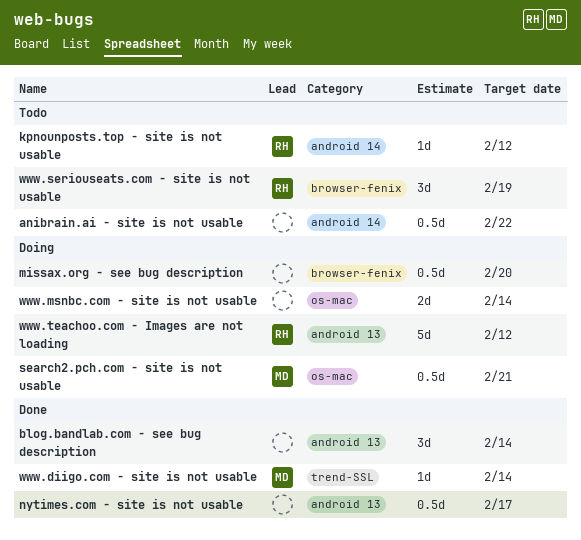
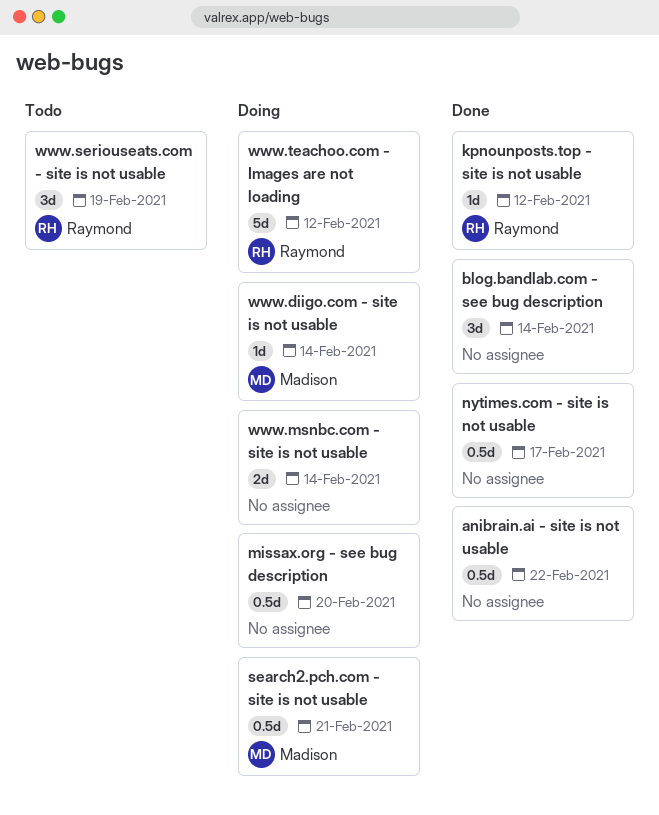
anibrain.ai - site is not usable, status: Todo -> Done
kpnounposts.top - site is not usable, status: Todo -> Done
www.diigo.com - site is not usable, status: Done -> Doing

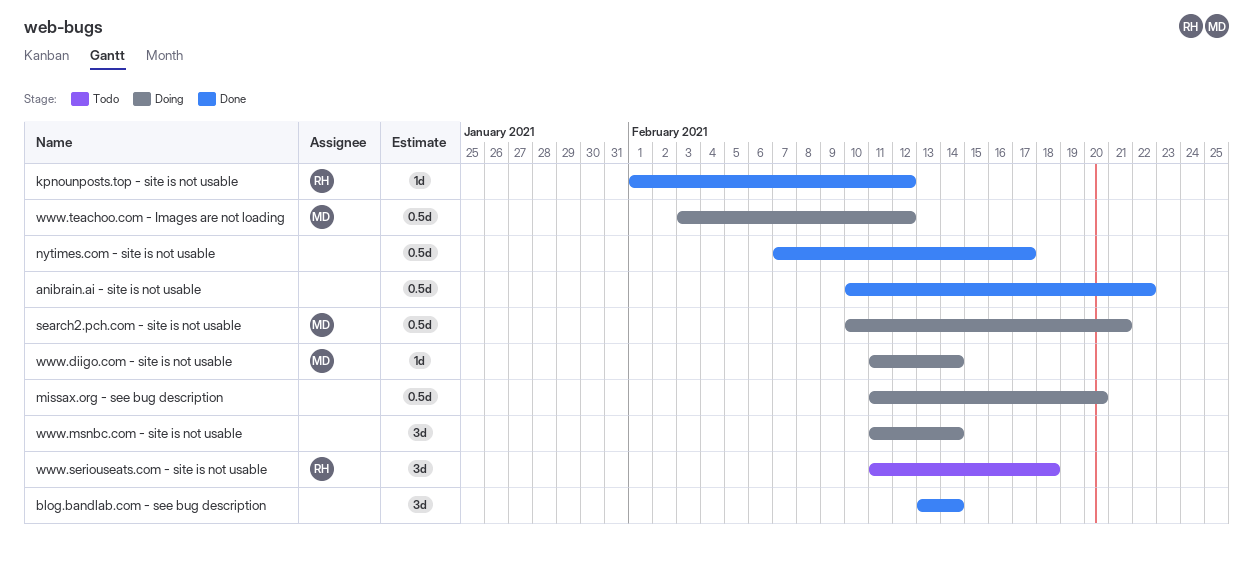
www.msnbc.com - site is not usable, estimate: 2d -> 3d
www.seriouseats.com - site is not usable, due: Feb 19 -> Feb 18
www.teachoo.com - Images are not loading, owner: Raymond -> Madison
www.teachoo.com - Images are not loading, estimate: 5d -> 0.5d

